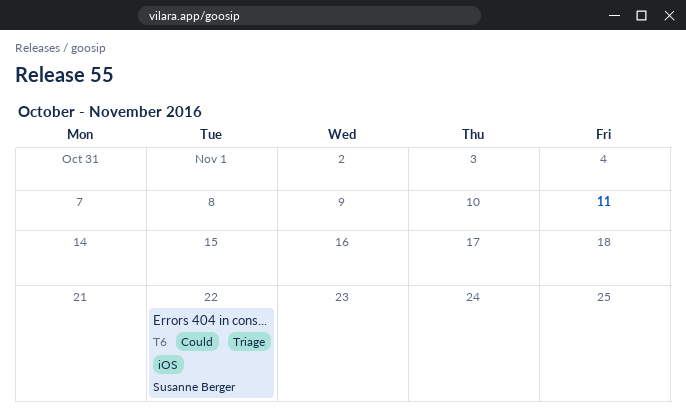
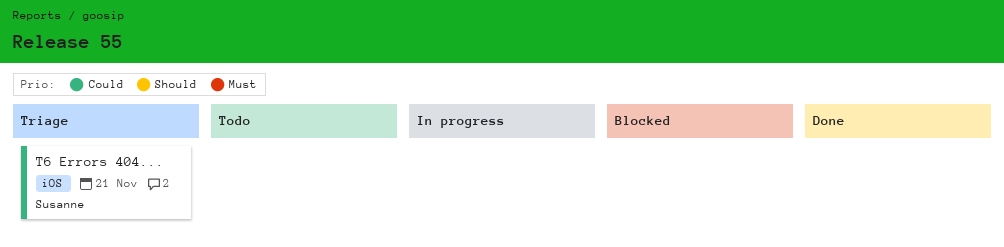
T6, due: Nov 22 -> Nov 21

